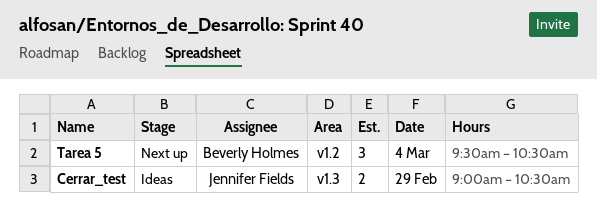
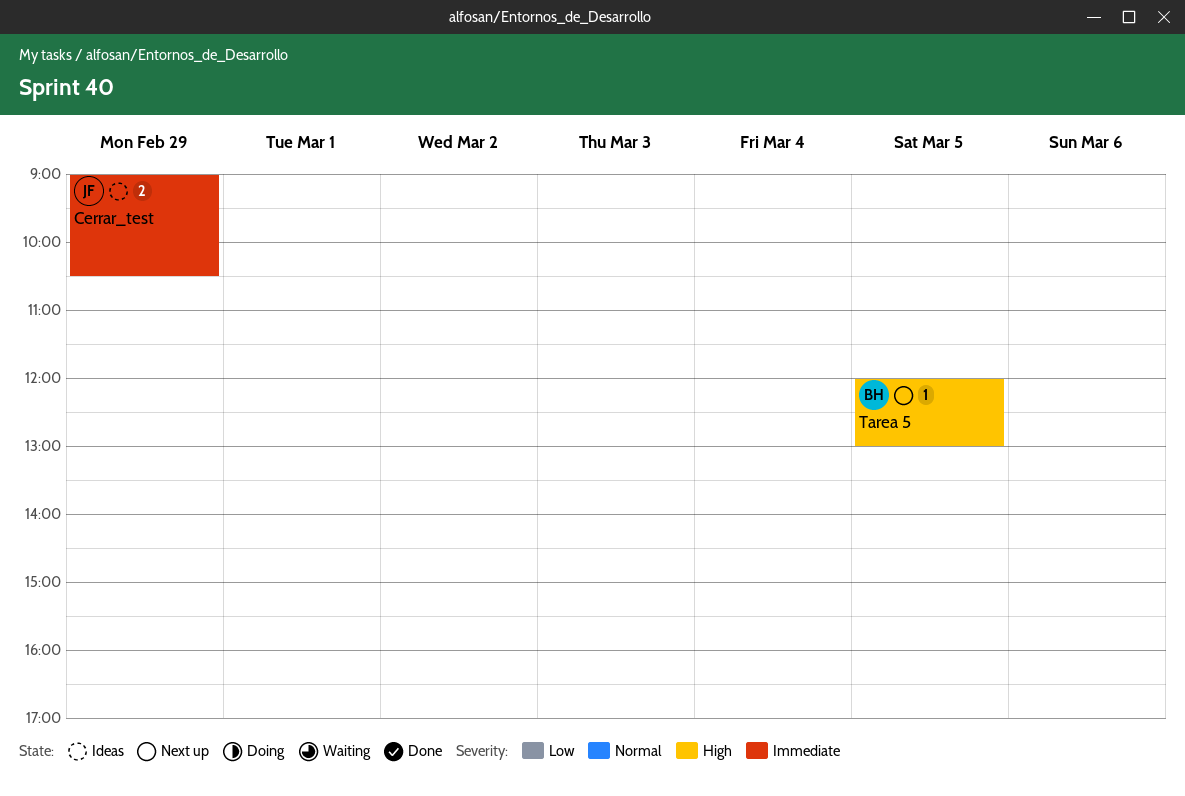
Tarea 5, estimate: 3 -> 1
Tarea 5, day: Mar 4 -> Mar 5
Tarea 5, begins: 09:30 -> 12:00
Tarea 5, ends: 10:30 -> 13:00

